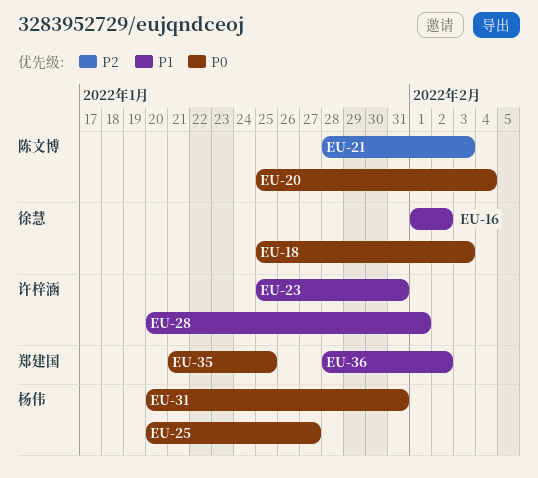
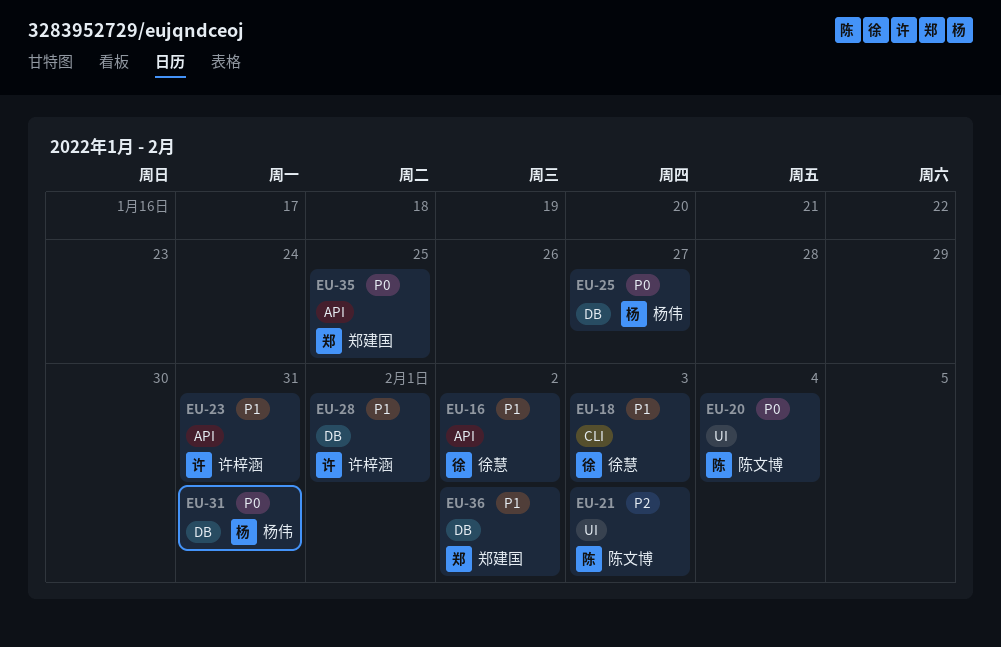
EU-18, priority: P0 -> P1

